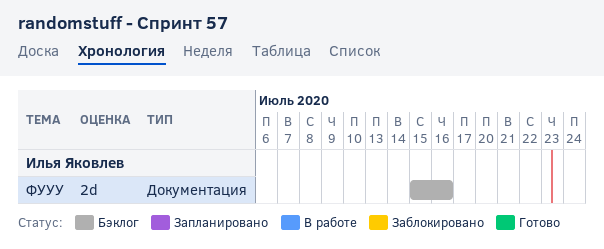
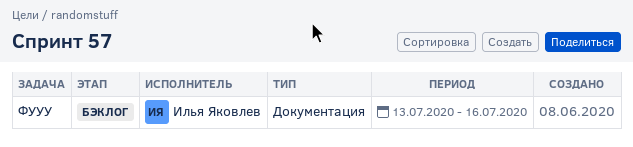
ФУУУ, start: Jul 15 -> Jul 13

